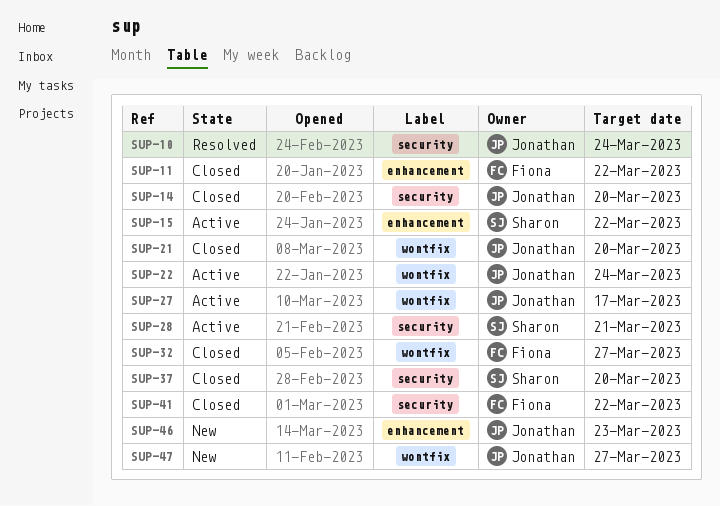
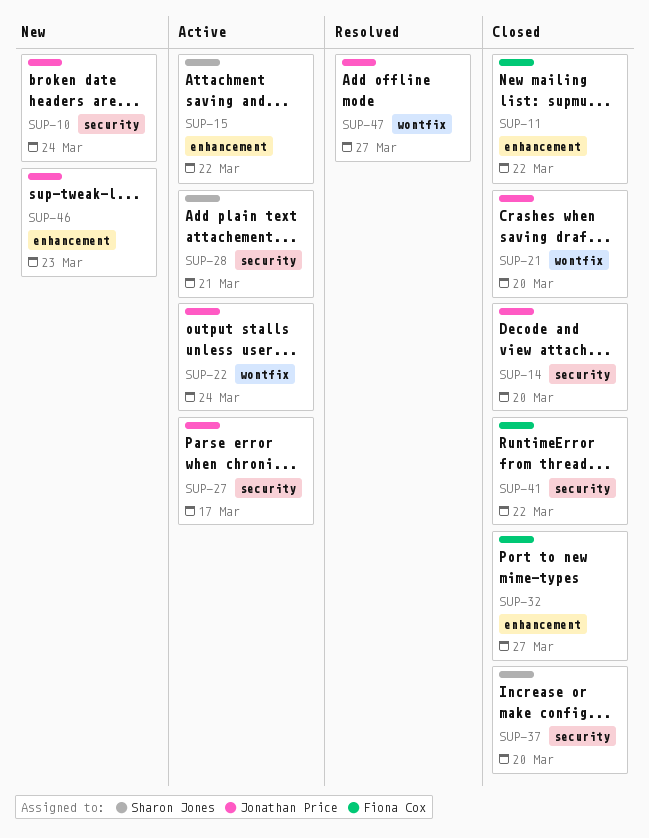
SUP-10, status: Resolved -> New
SUP-27, label: wontfix -> security
SUP-32, label: wontfix -> enhancement
SUP-47, status: New -> Resolved

